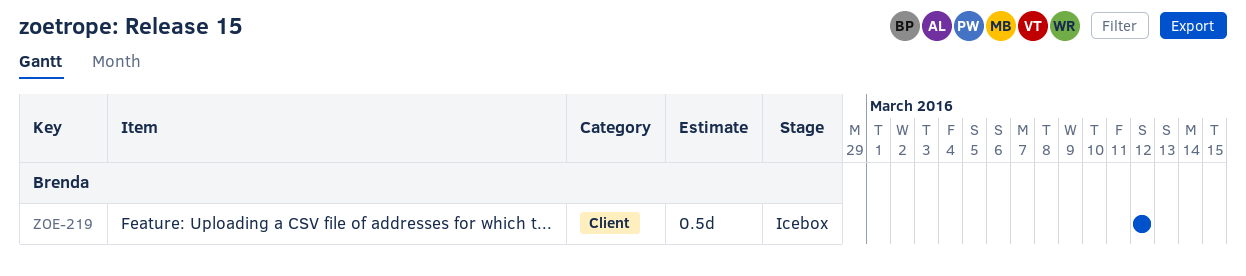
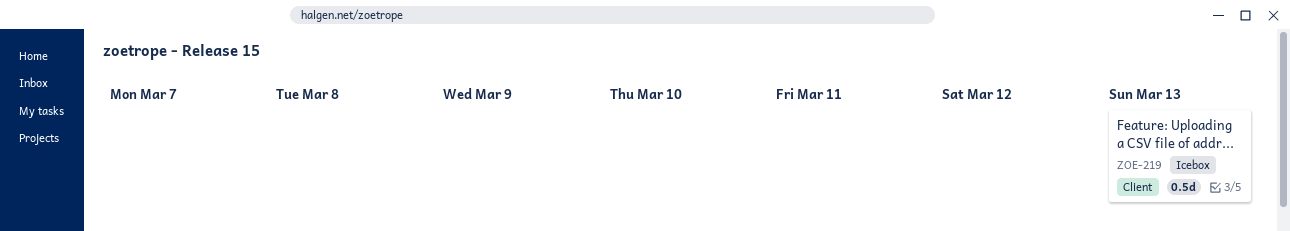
ZOE-219, due: Mar 12 -> Mar 13

